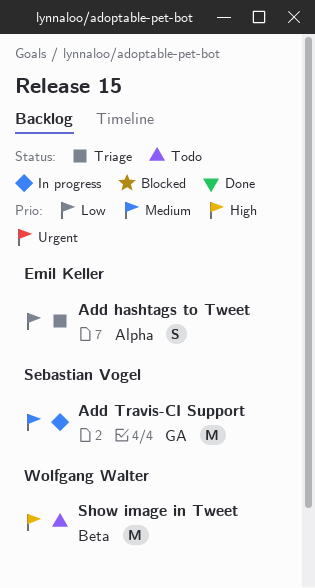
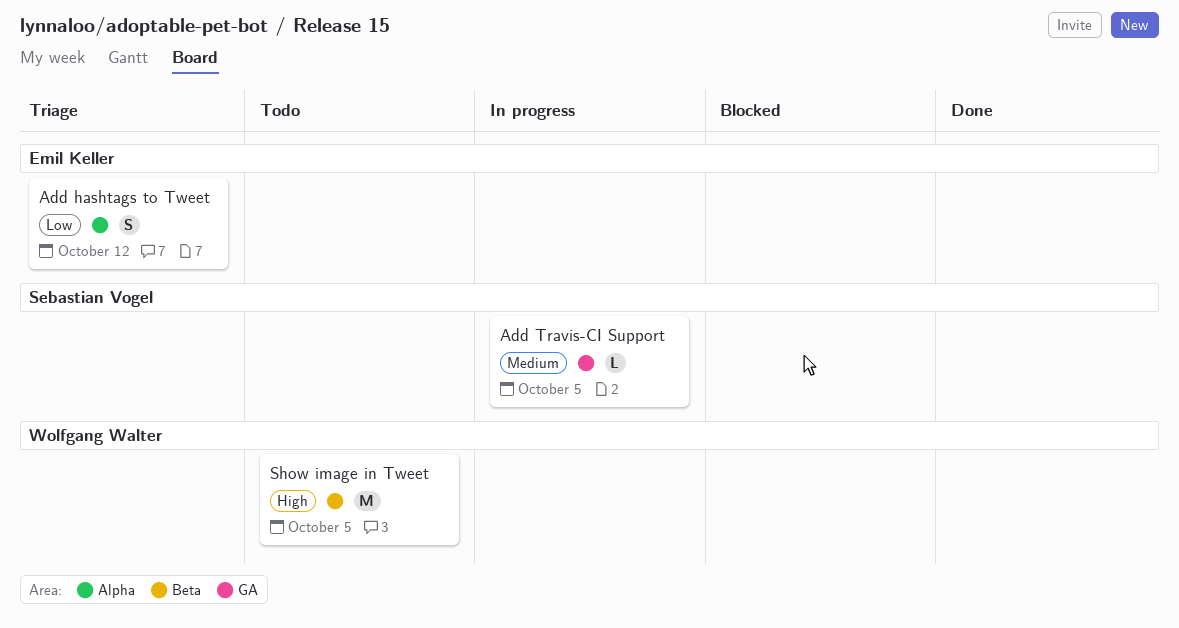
Add Travis-CI Support, estimate: M -> L

